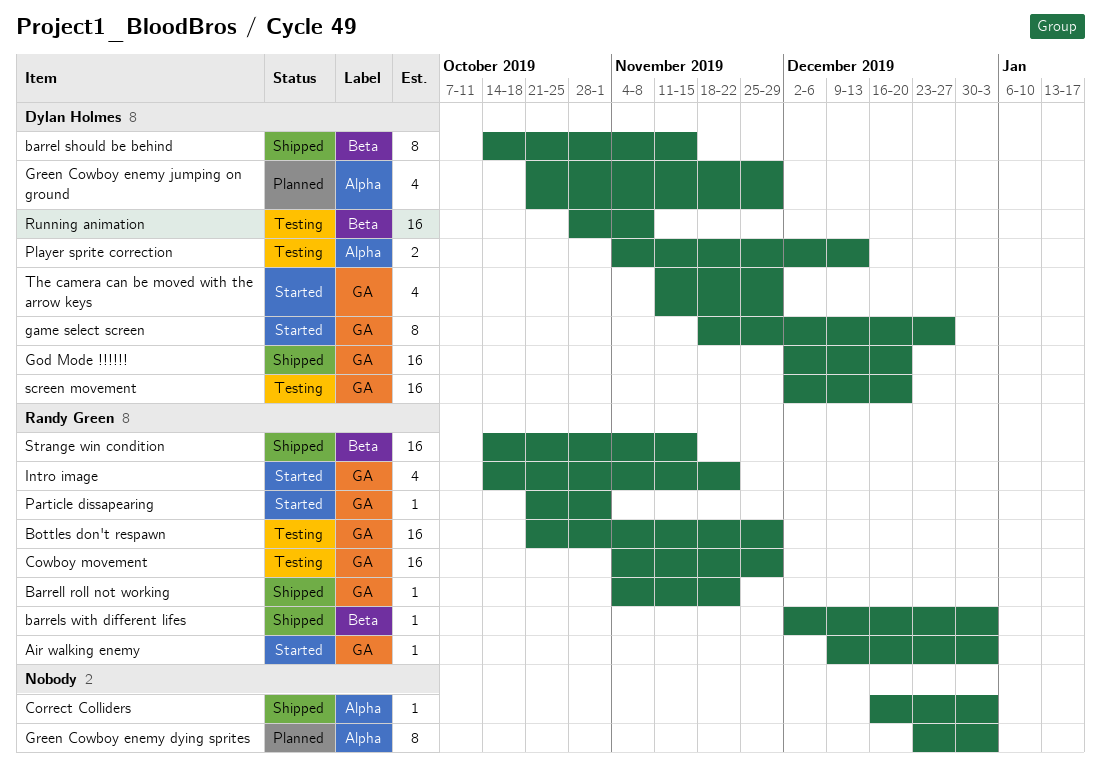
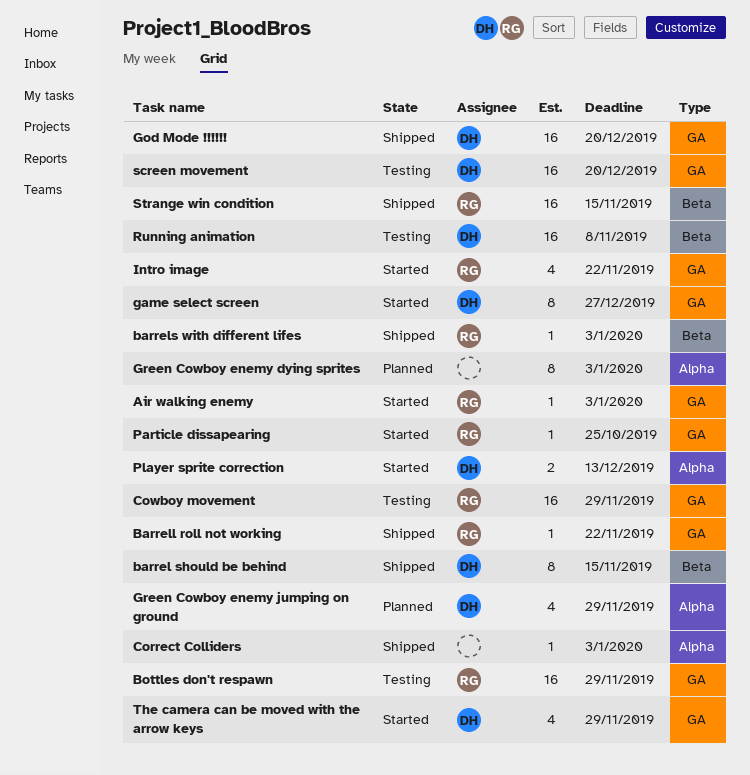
Particle dissapearing, due: Nov 1 -> Oct 25
Player sprite correction, status: Testing -> Started

